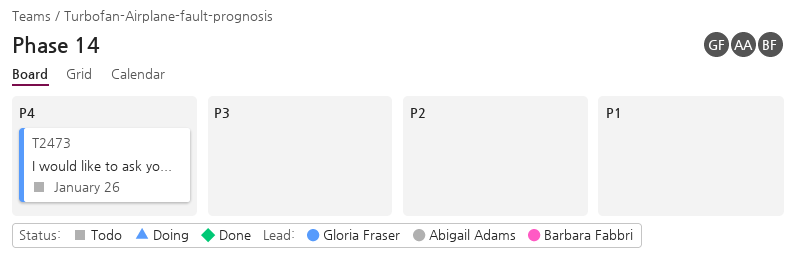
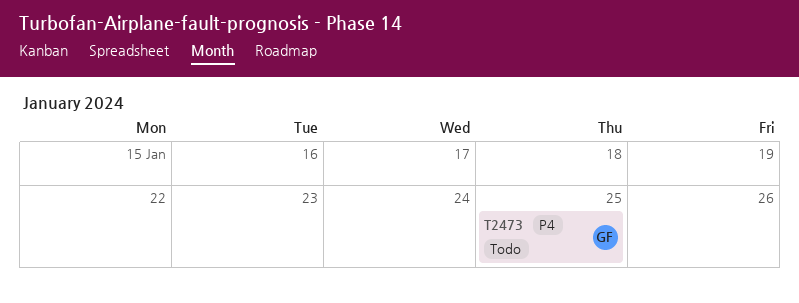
T2473, due: Jan 26 -> Jan 25

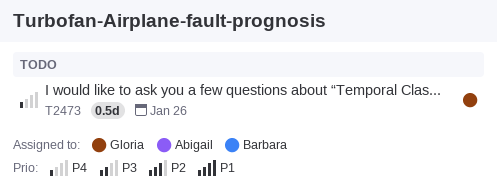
T2473, due: Jan 25 -> Jan 26

